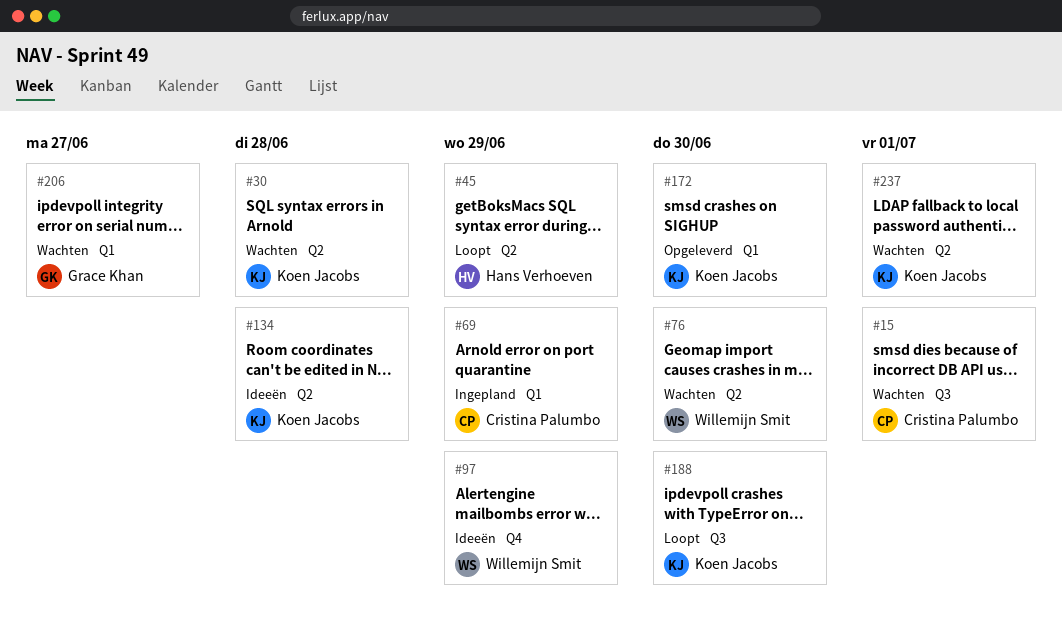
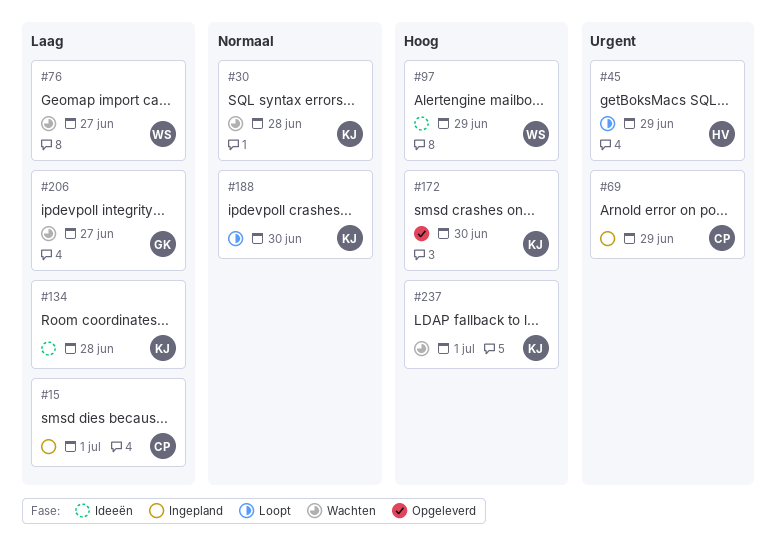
#15, status: Wachten -> Ingepland
#76, due: Jun 30 -> Jun 27

